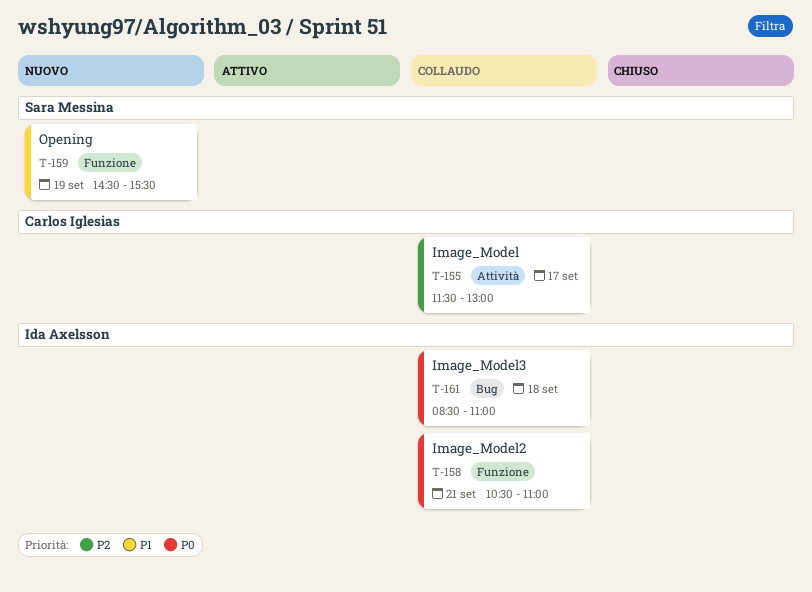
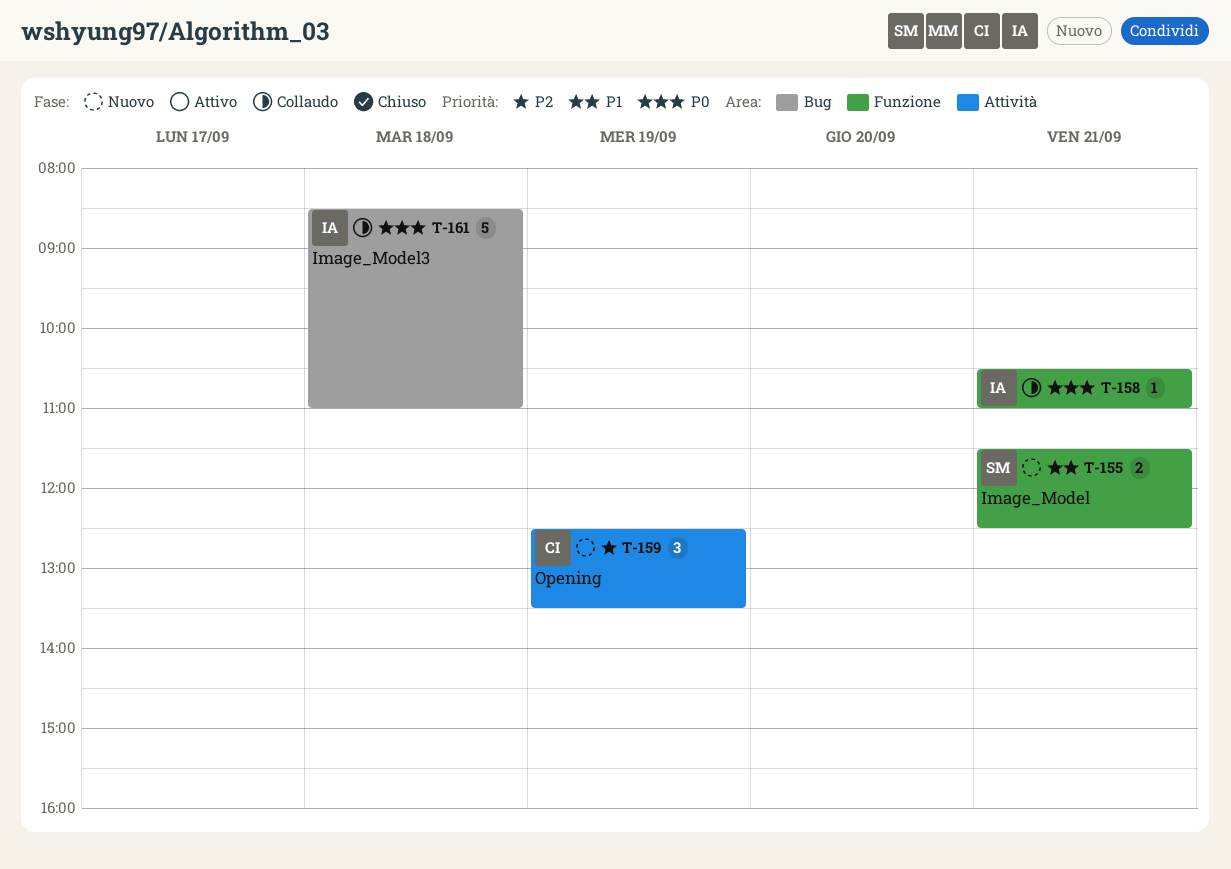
T-155, status: Collaudo -> Nuovo
T-155, owner: Carlos Iglesias -> Sara Messina
T-155, priority: P2 -> P1
T-155, label: Attività -> Funzione
T-155, day: Sep 17 -> Sep 21
T-155, ends: 13:00 -> 12:30
T-159, owner: Sara Messina -> Carlos Iglesias
T-159, priority: P1 -> P2
T-159, label: Funzione -> Attività
T-159, begins: 14:30 -> 12:30
T-159, ends: 15:30 -> 13:30

